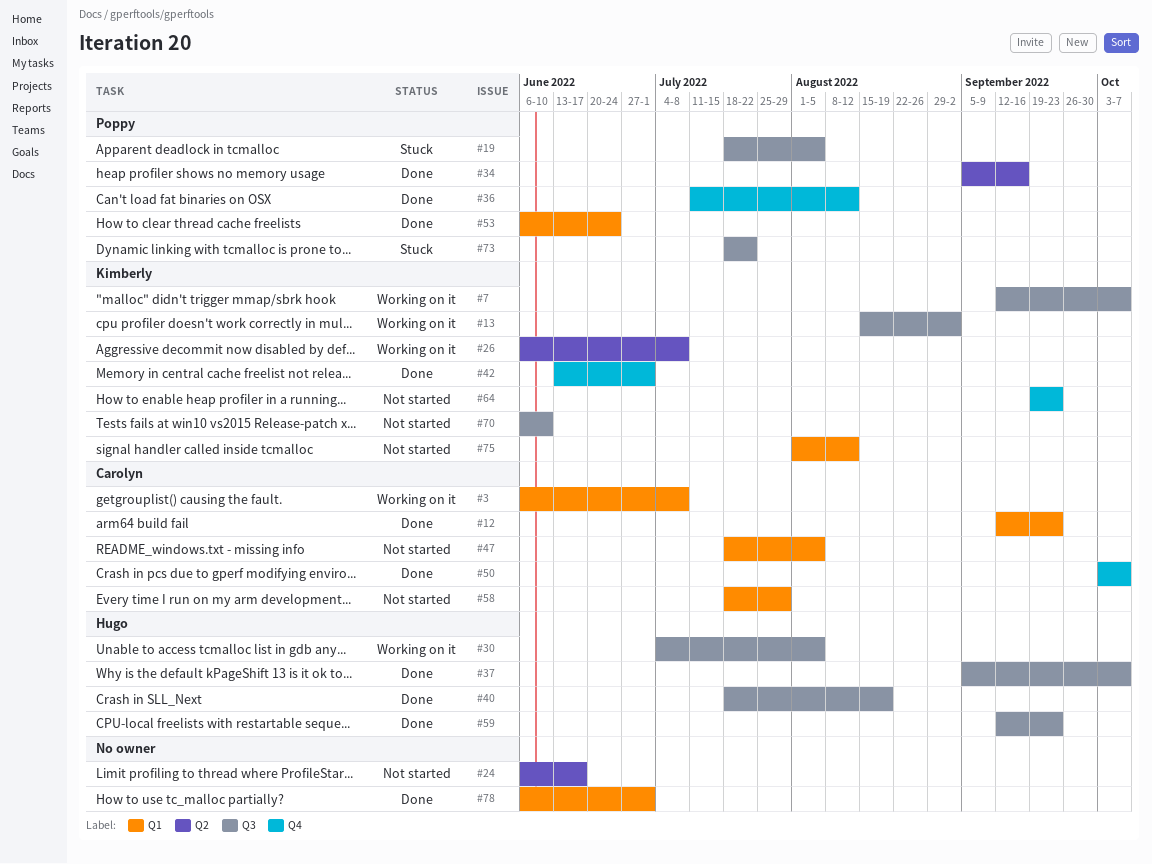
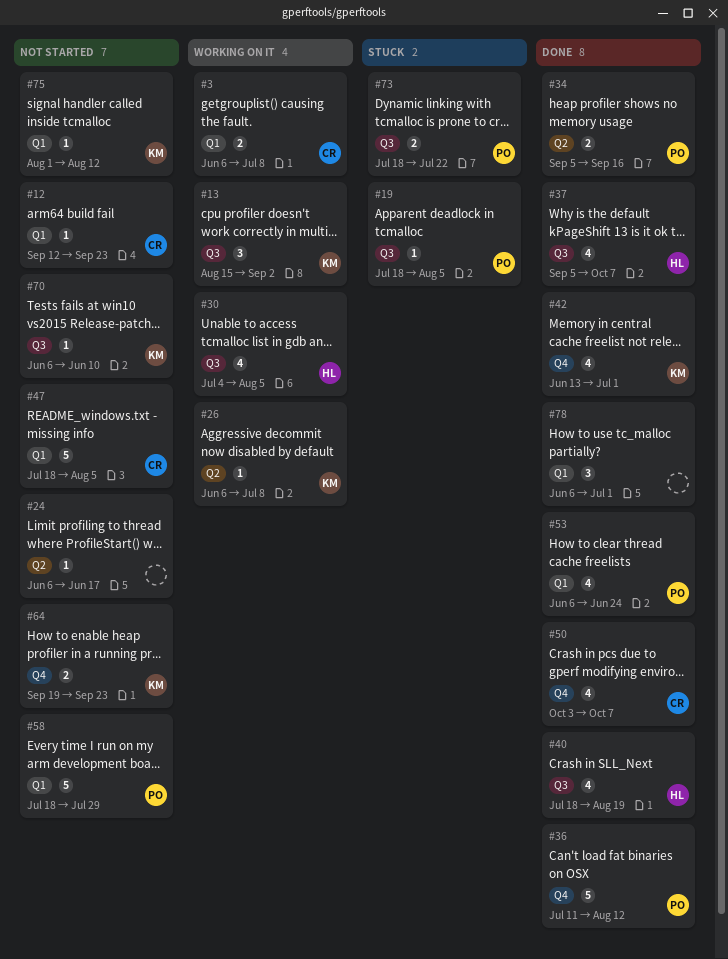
#7: present -> none
#12, status: Done -> Not started
#58, owner: Carolyn -> Poppy
#59: present -> none

